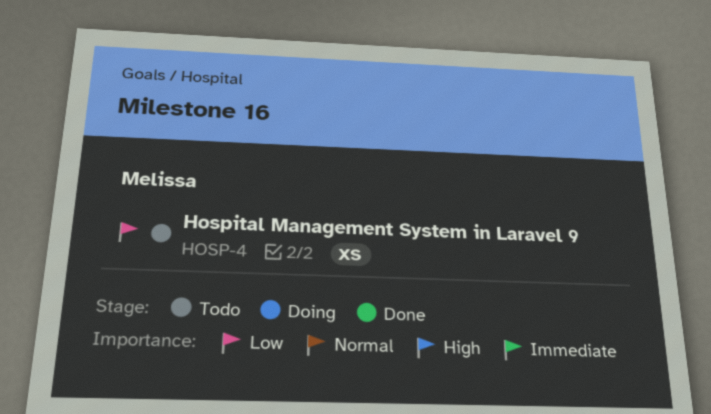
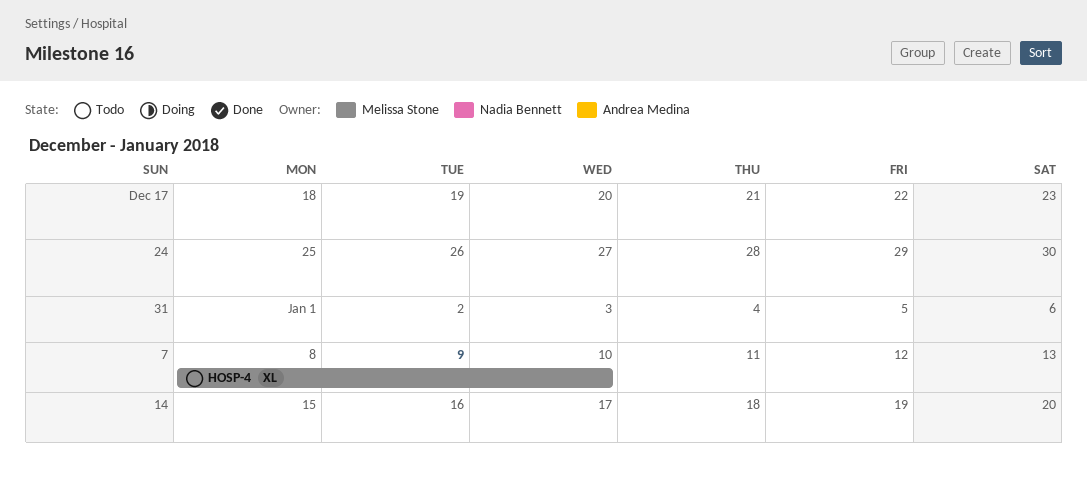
HOSP-4, estimate: XS -> XL

